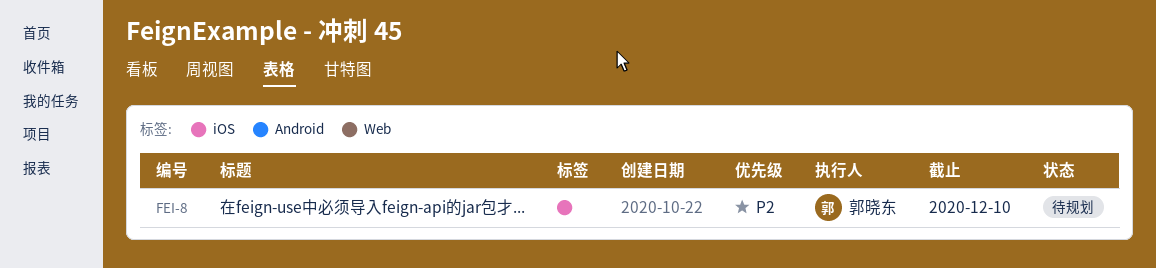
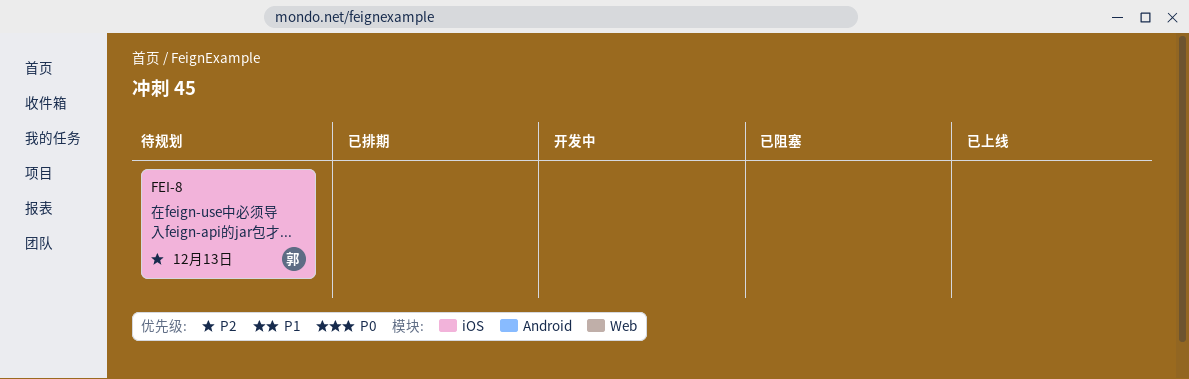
FEI-8, due: Dec 10 -> Dec 13

